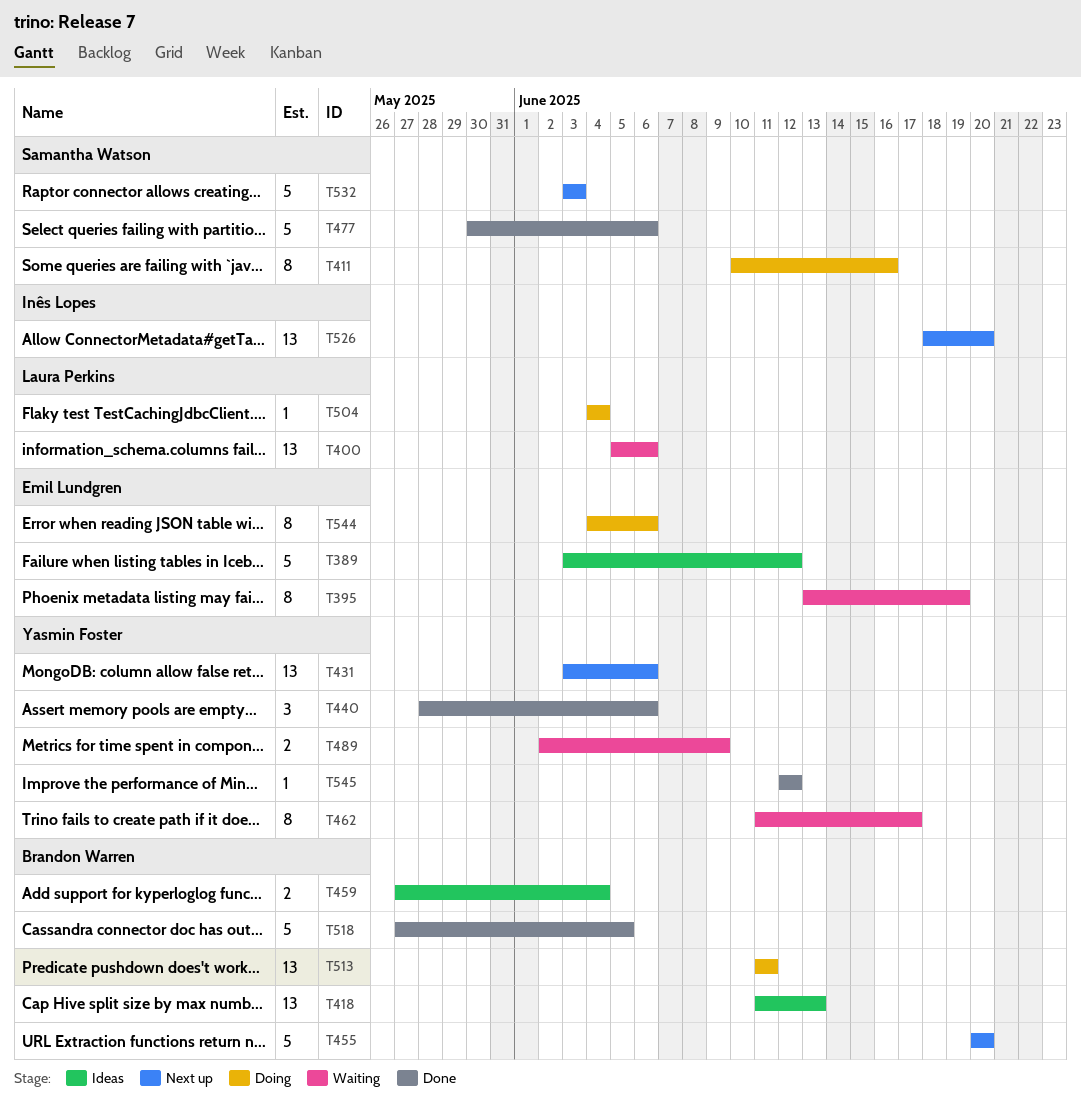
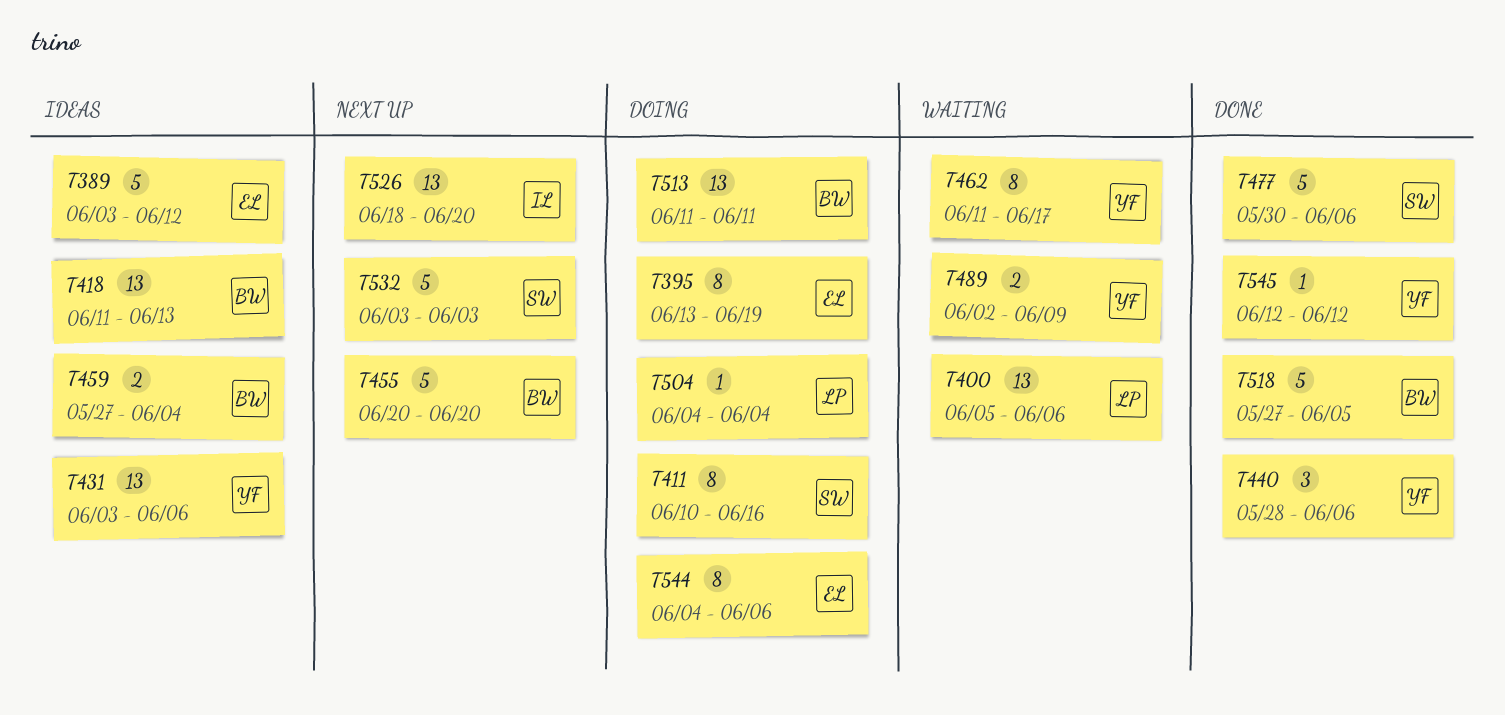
T395, status: Waiting -> Doing
T431, status: Next up -> Ideas

